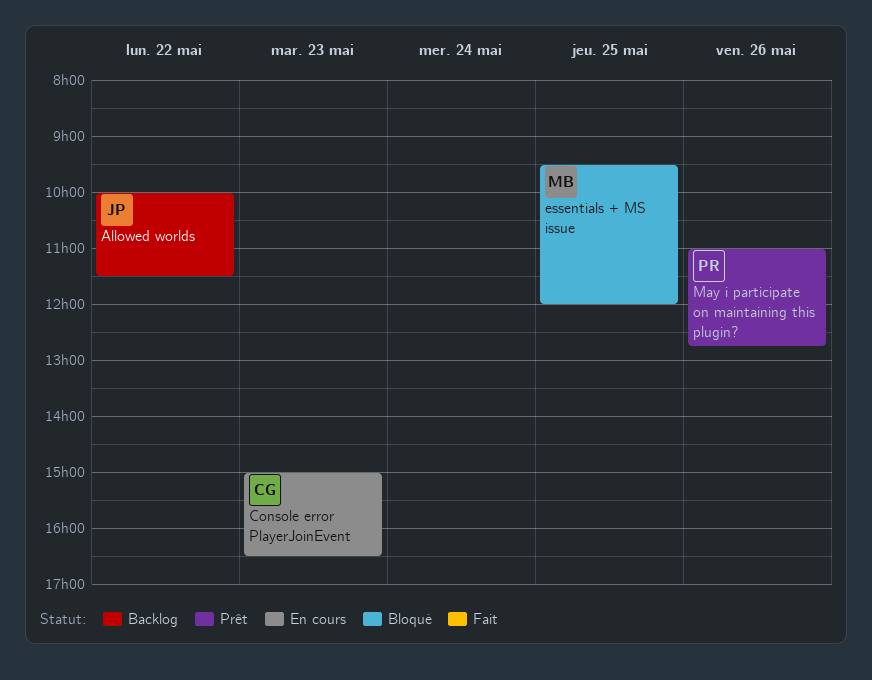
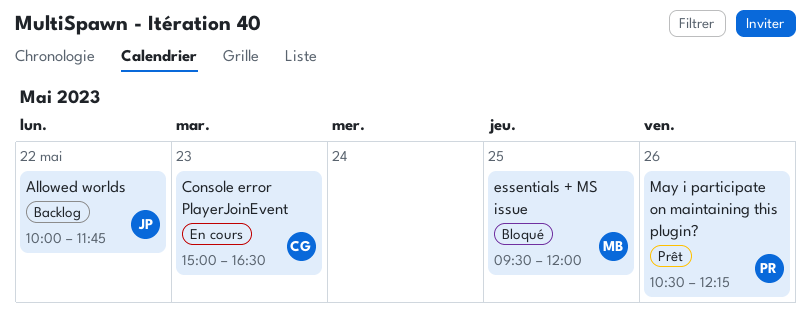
Allowed worlds, ends: 11:30 -> 11:45
May i participate on maintaining this plugin?, begins: 11:00 -> 10:30
May i participate on maintaining this plugin?, ends: 12:45 -> 12:15

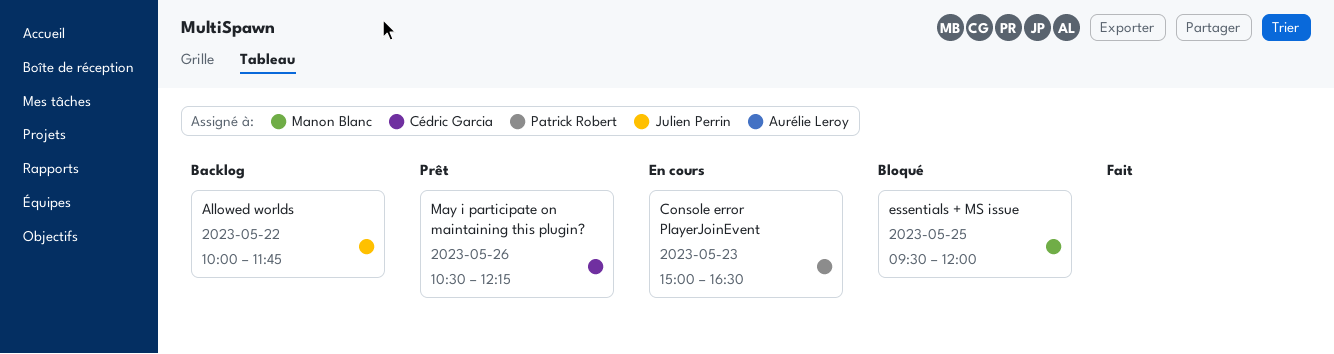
Console error PlayerJoinEvent, owner: Cédric Garcia -> Patrick Robert
May i participate on maintaining this plugin?, owner: Patrick Robert -> Cédric Garcia

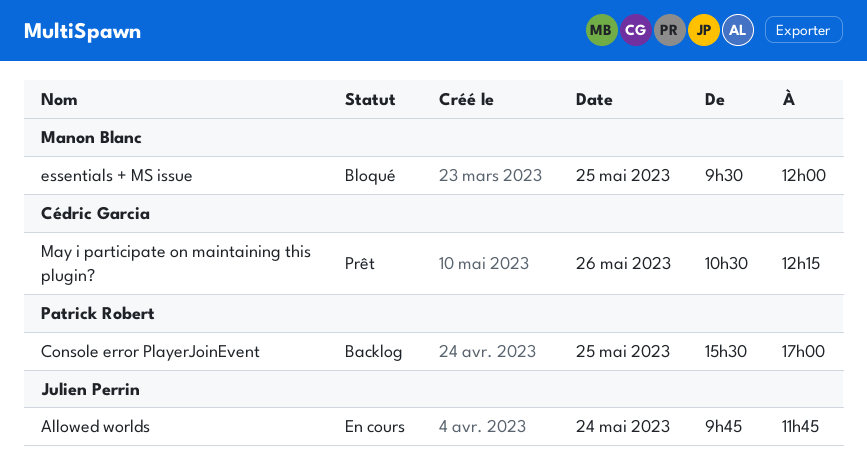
Allowed worlds, status: Backlog -> En cours
Allowed worlds, day: May 22 -> May 24
Allowed worlds, begins: 10:00 -> 09:45
Console error PlayerJoinEvent, status: En cours -> Backlog
Console error PlayerJoinEvent, day: May 23 -> May 25
Console error PlayerJoinEvent, begins: 15:00 -> 15:30
Console error PlayerJoinEvent, ends: 16:30 -> 17:00

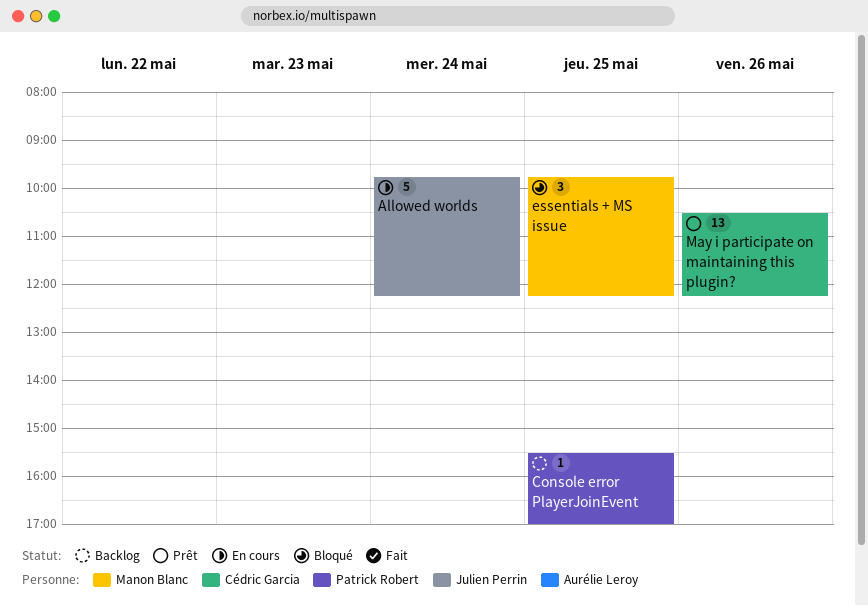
Allowed worlds, ends: 11:45 -> 12:15
essentials + MS issue, begins: 09:30 -> 09:45
essentials + MS issue, ends: 12:00 -> 12:15

